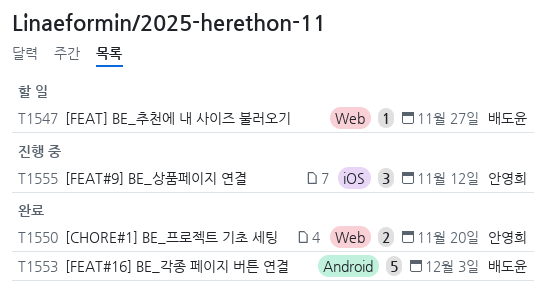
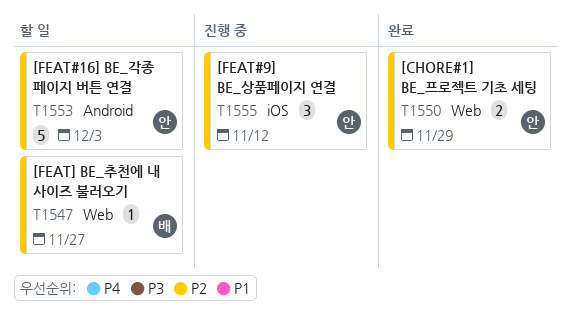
T1550, due: Nov 20 -> Nov 29
T1553, status: 완료 -> 할 일
T1553, owner: 배도윤 -> 안영희

